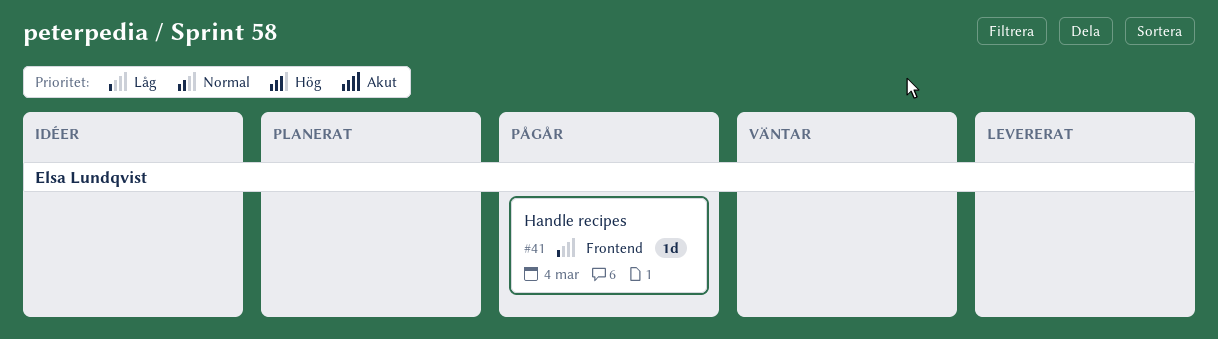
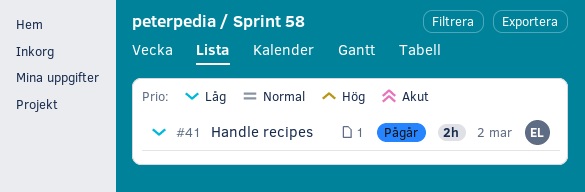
#41, estimate: 1d -> 2h
#41, due: Mar 4 -> Mar 2

